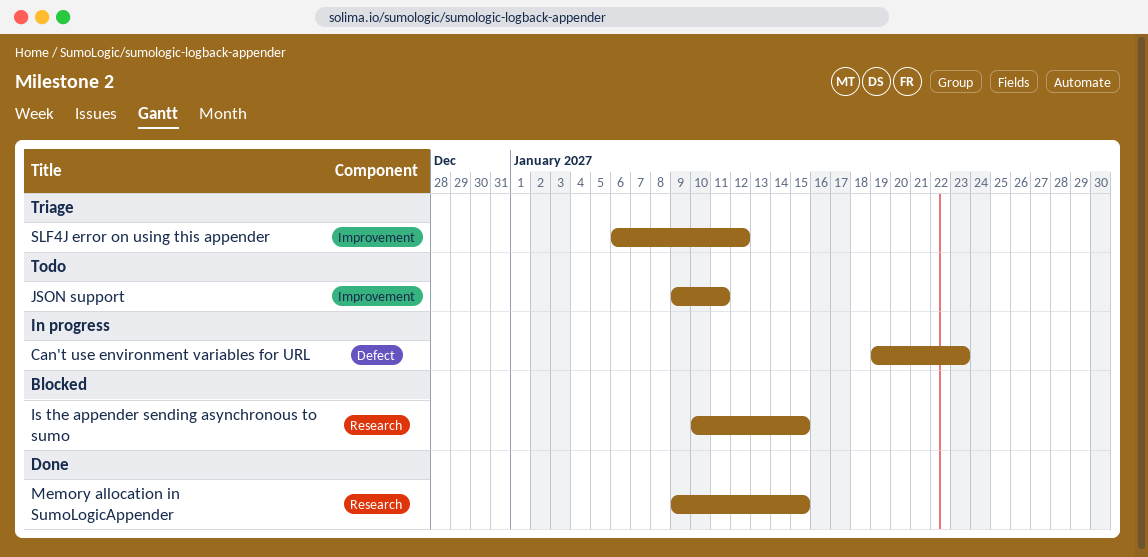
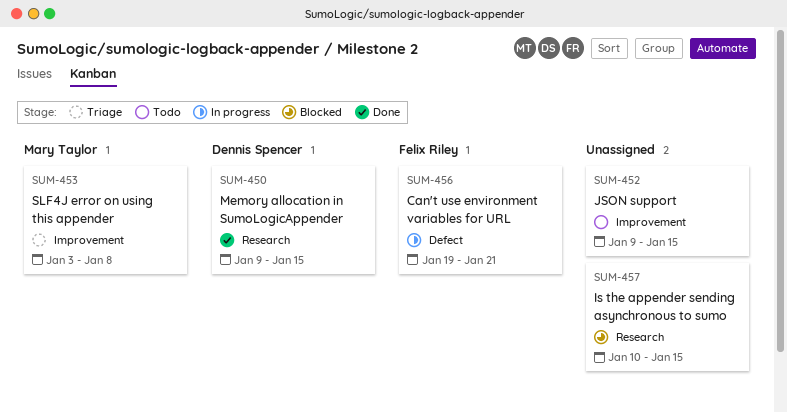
Can't use environment variables for URL, due: Jan 23 -> Jan 21
JSON support, due: Jan 11 -> Jan 15
SLF4J error on using this appender, start: Jan 6 -> Jan 3
SLF4J error on using this appender, due: Jan 12 -> Jan 8

